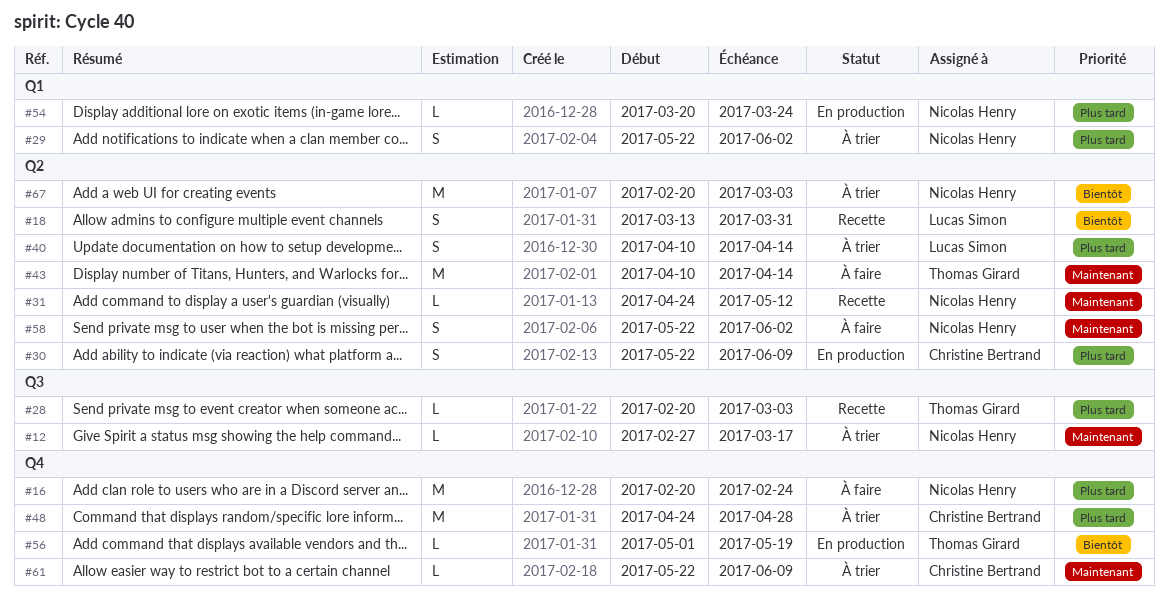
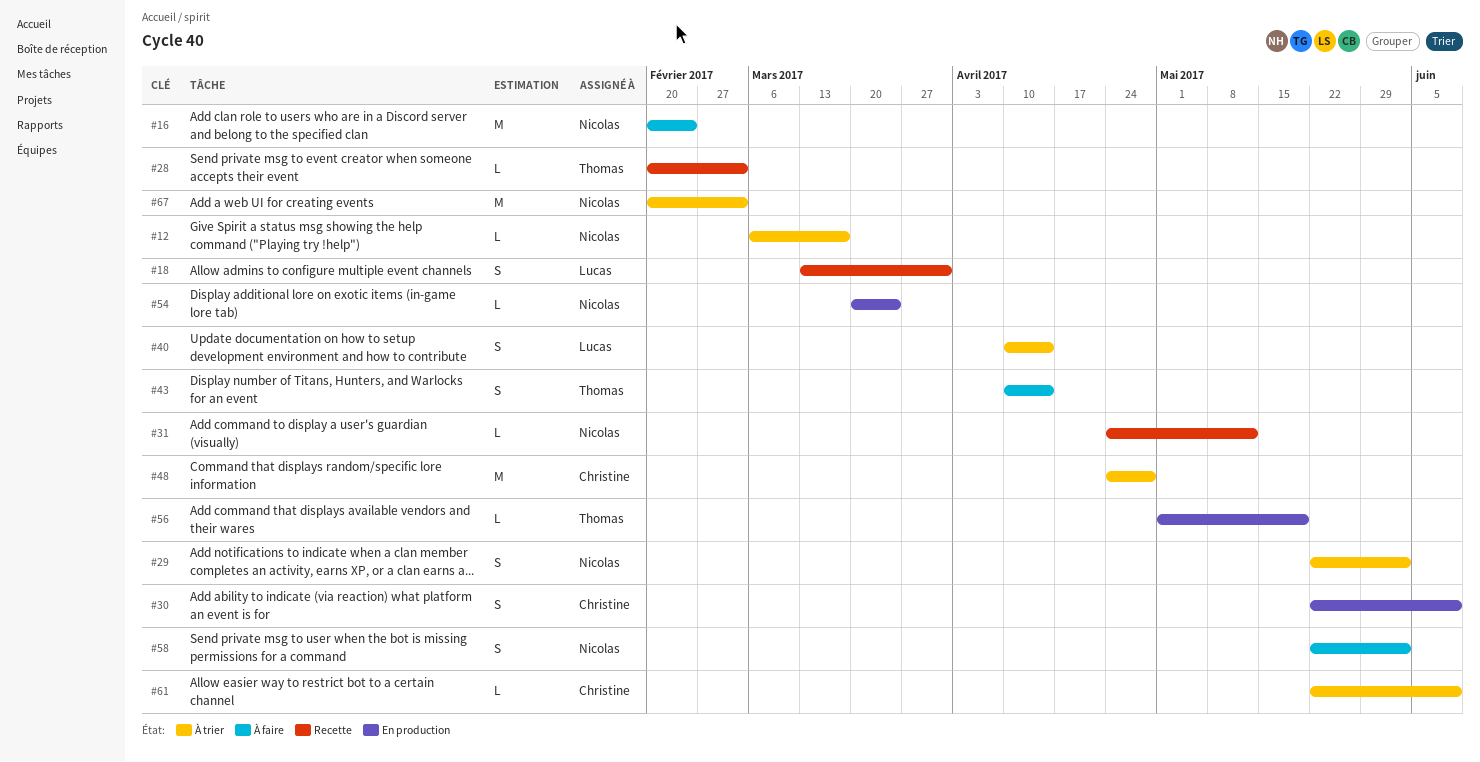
#12, start: Feb 27 -> Mar 6
#43, estimate: M -> S

